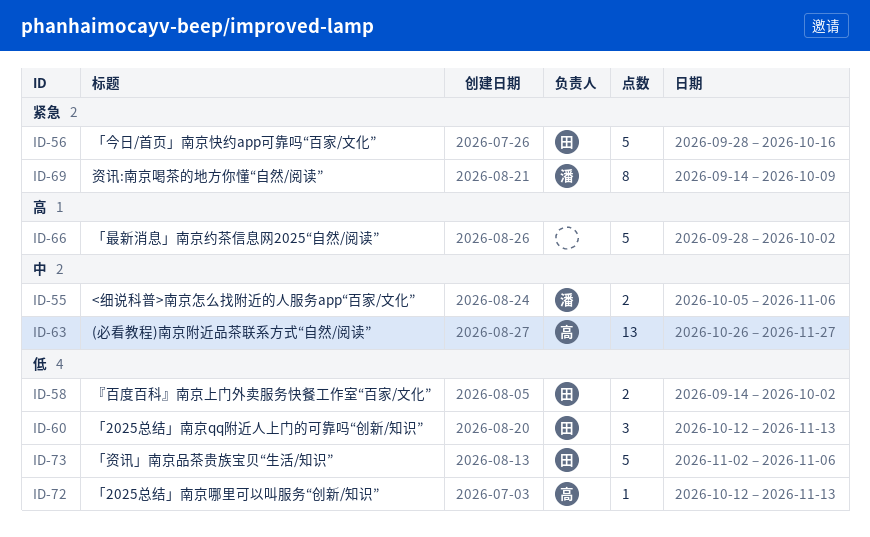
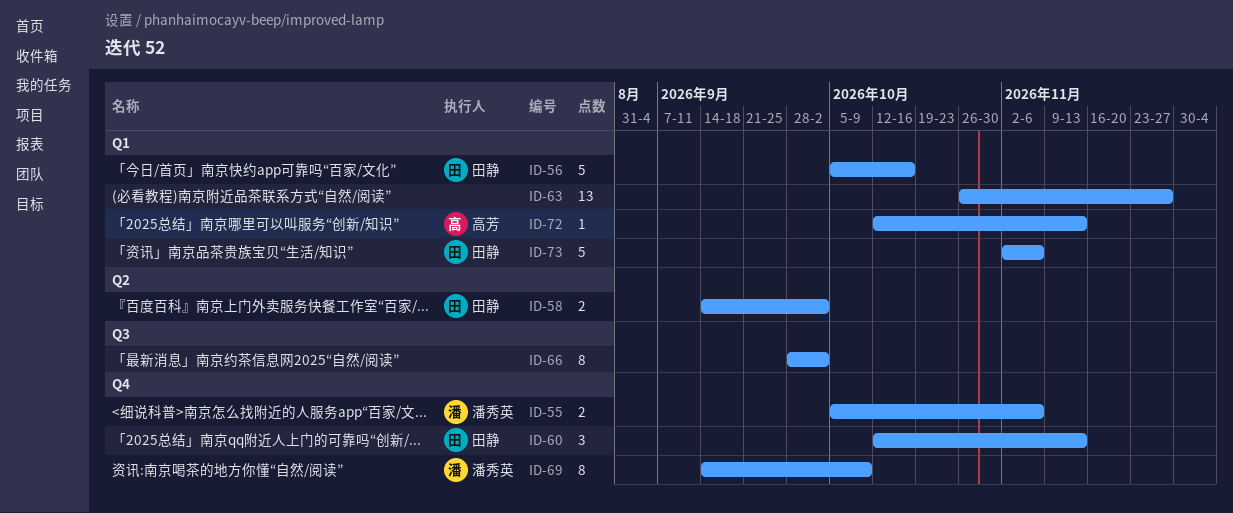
ID-56, start: Sep 28 -> Oct 5
ID-63, owner: 高芳 -> none
ID-66, estimate: 5 -> 8

